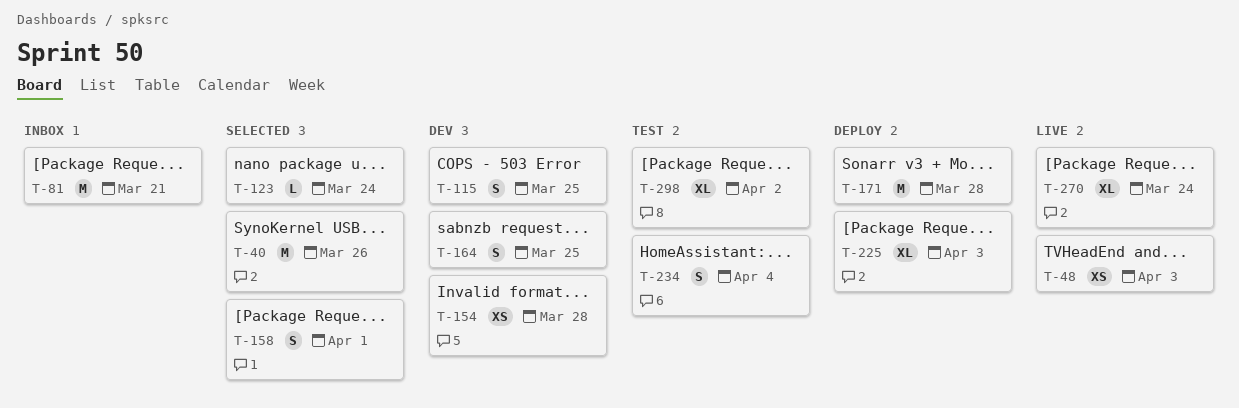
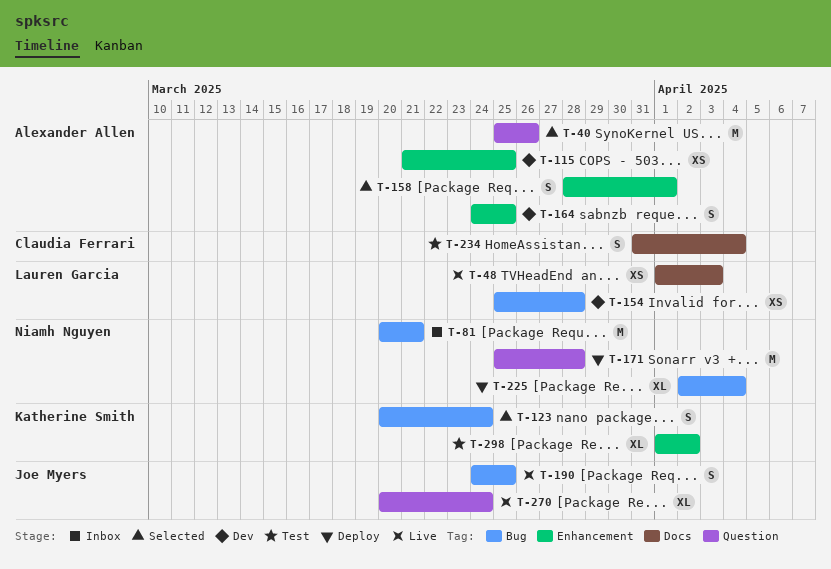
T-115, estimate: S -> XS
T-123, estimate: L -> S
T-190: none -> present
T-225, due: Apr 3 -> Apr 4

